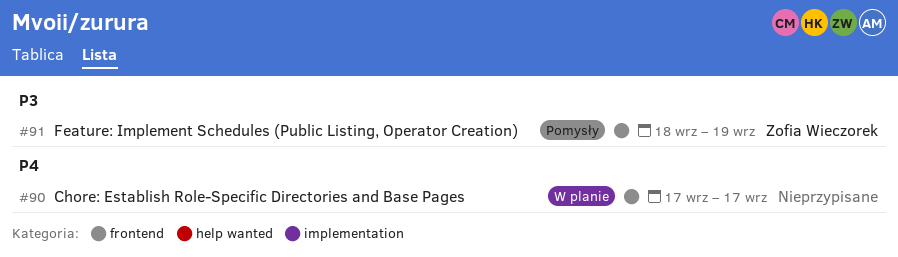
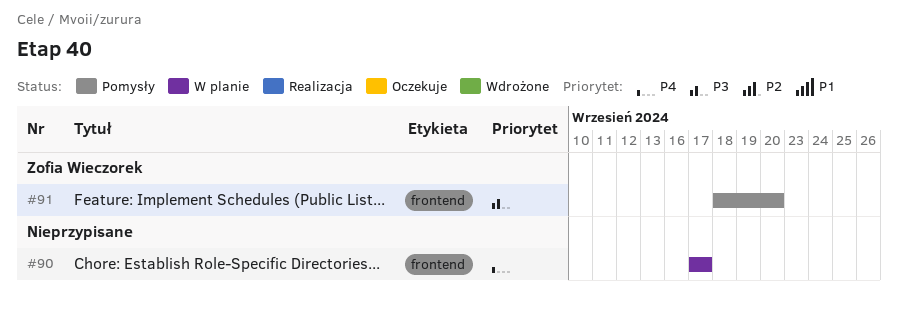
#91, due: Sep 19 -> Sep 20

